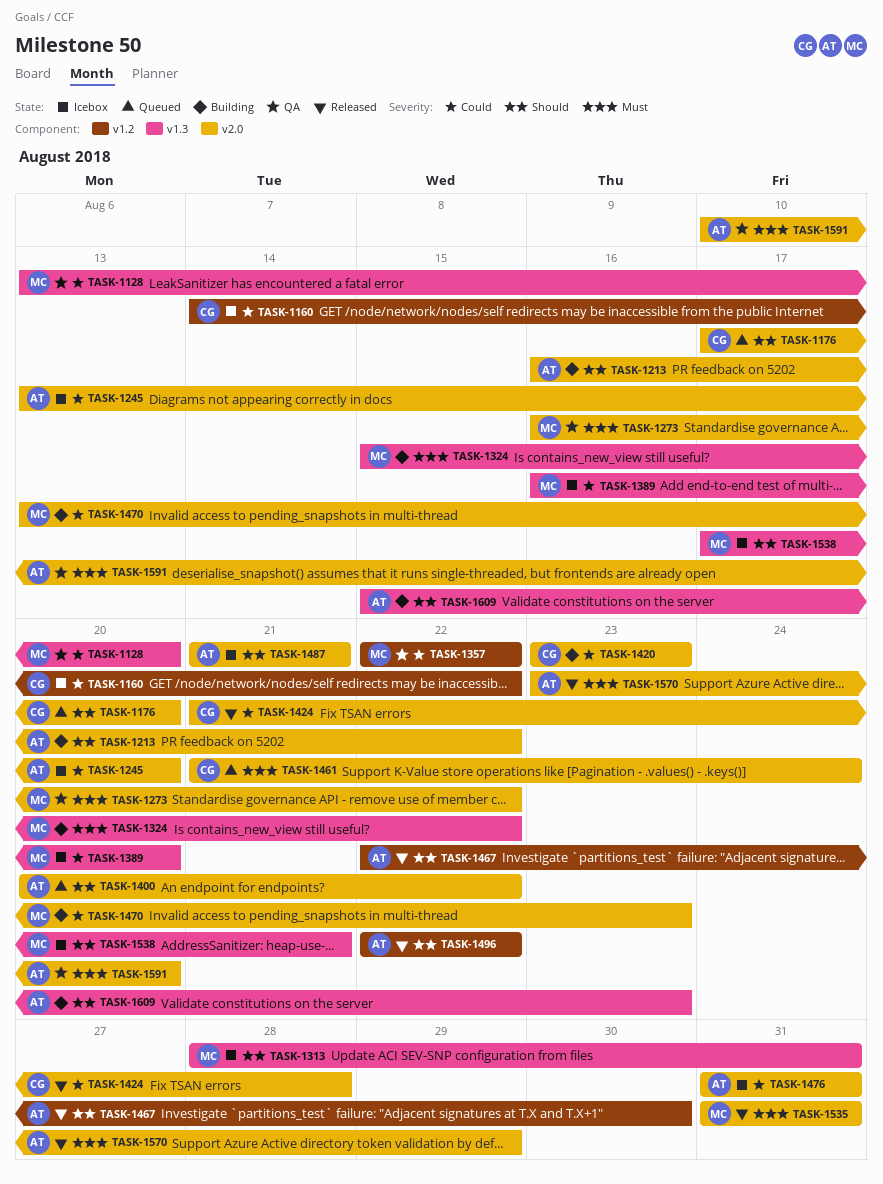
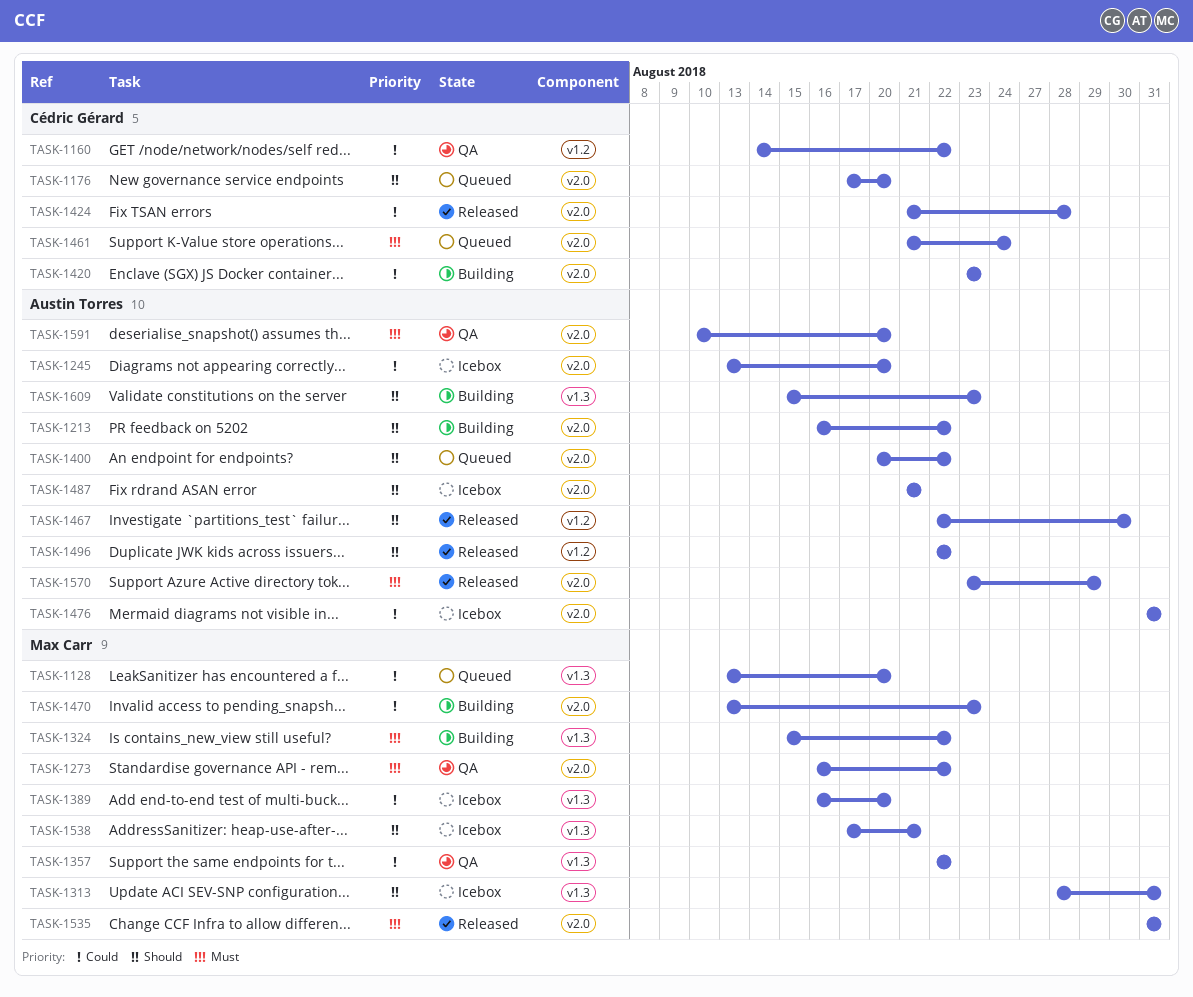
TASK-1128, status: QA -> Queued
TASK-1160, status: Icebox -> QA
TASK-1357, label: v1.2 -> v1.3

